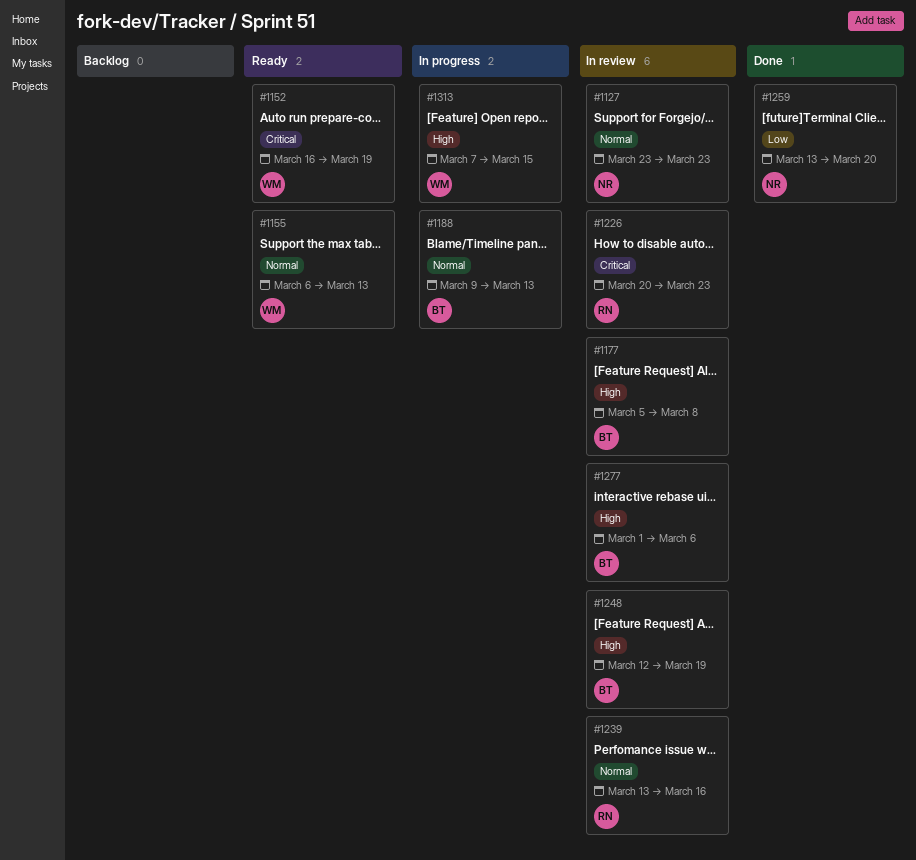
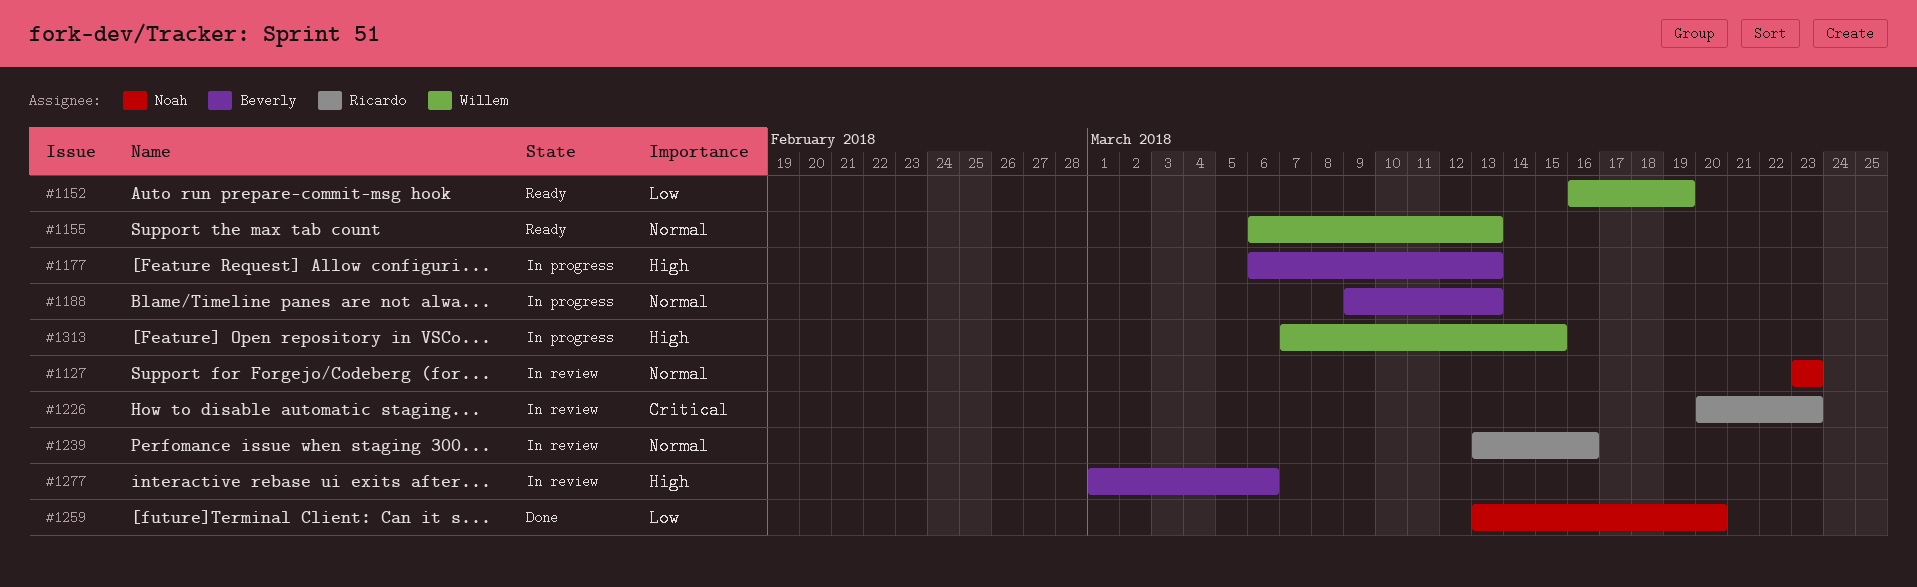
#1152, priority: Critical -> Low
#1177, status: In review -> In progress
#1177, start: Mar 5 -> Mar 6
#1177, due: Mar 8 -> Mar 13
#1248: present -> none

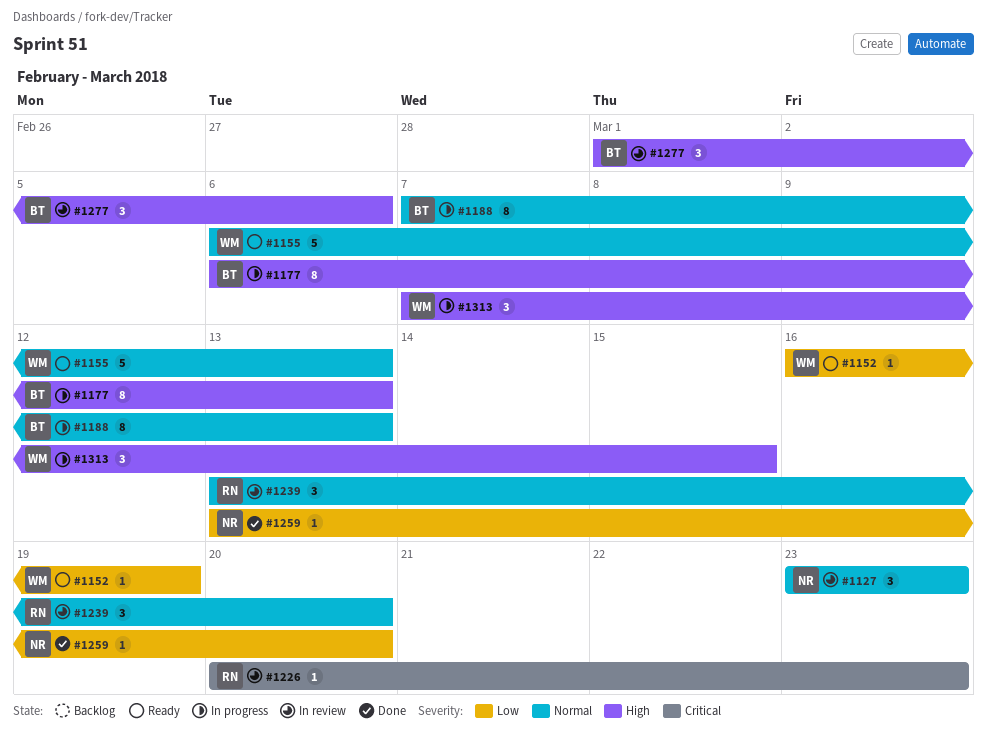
#1188, start: Mar 9 -> Mar 7
#1239, due: Mar 16 -> Mar 20

